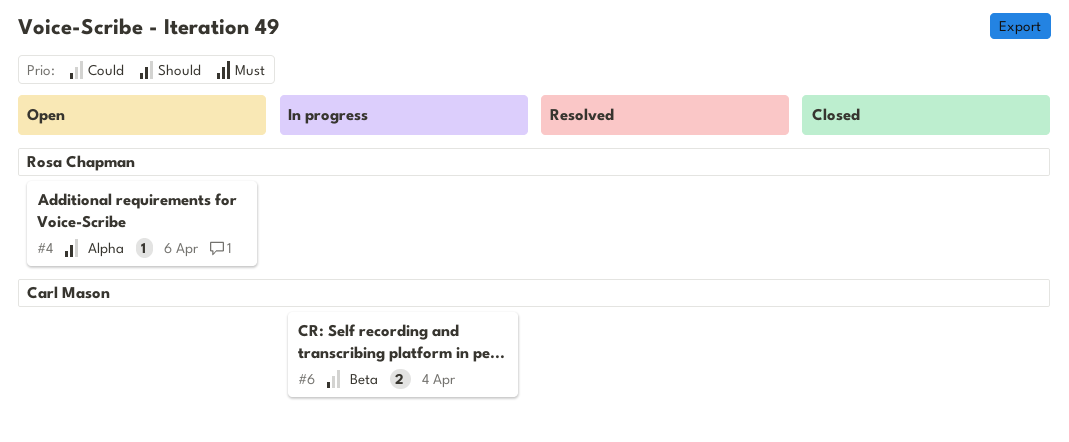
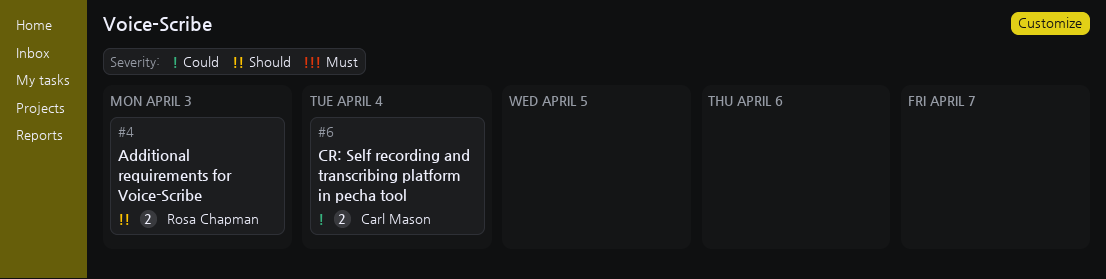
#4, estimate: 1 -> 2
#4, due: Apr 6 -> Apr 3

